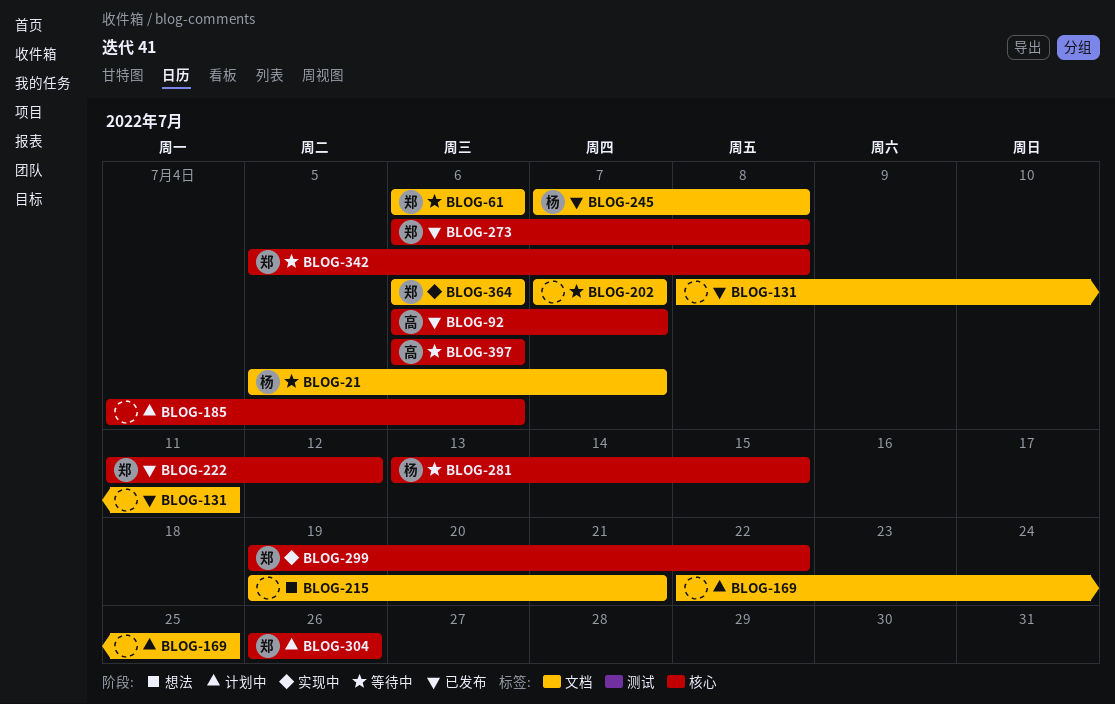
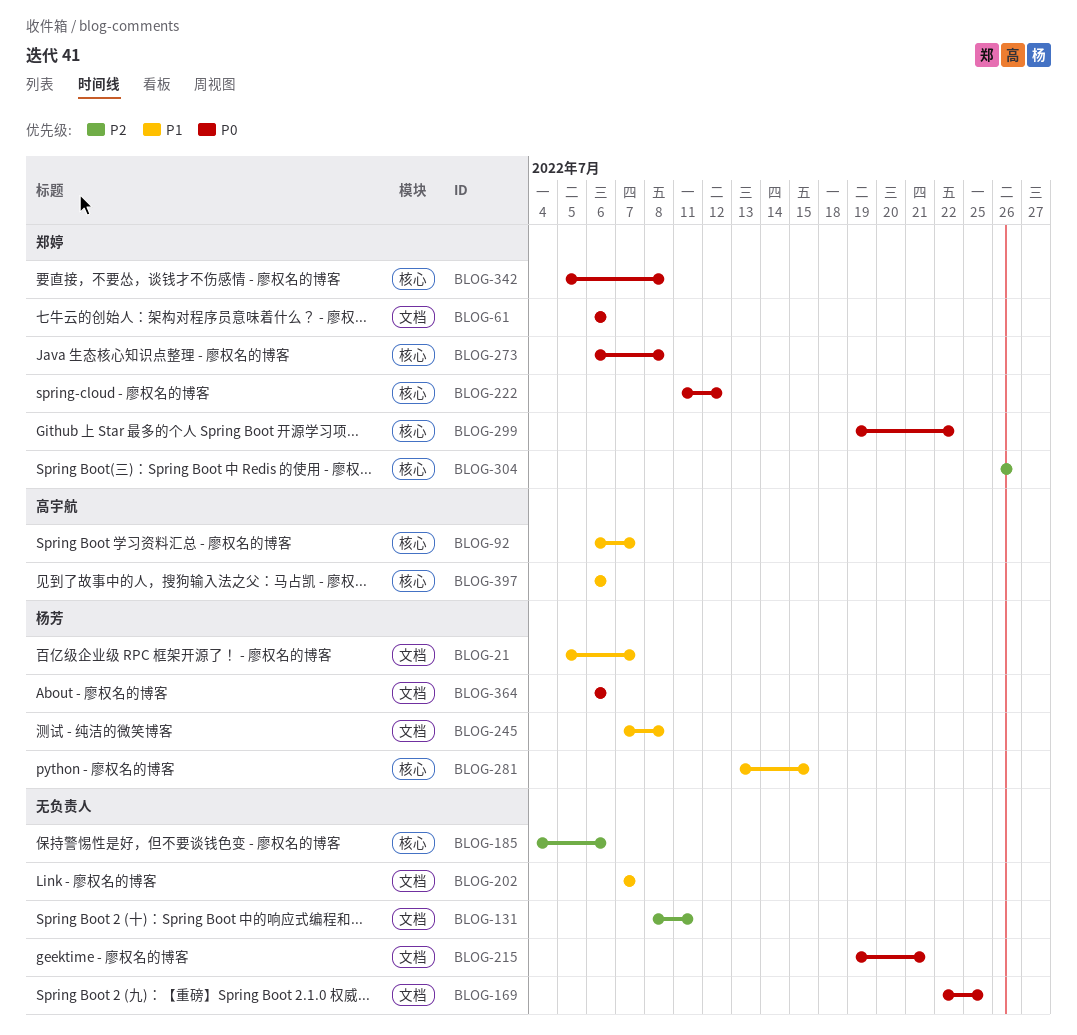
BLOG-364, owner: 郑婷 -> 杨芳

